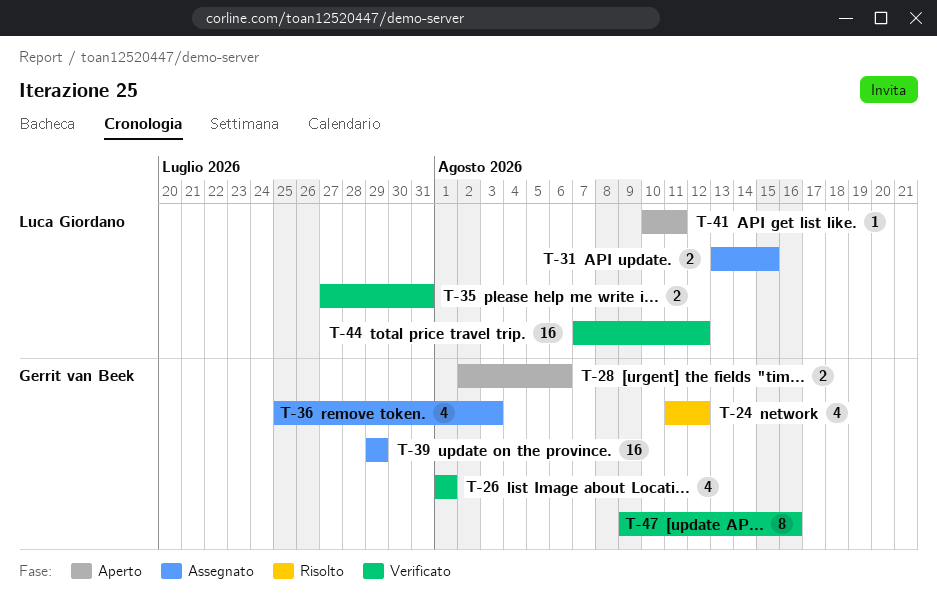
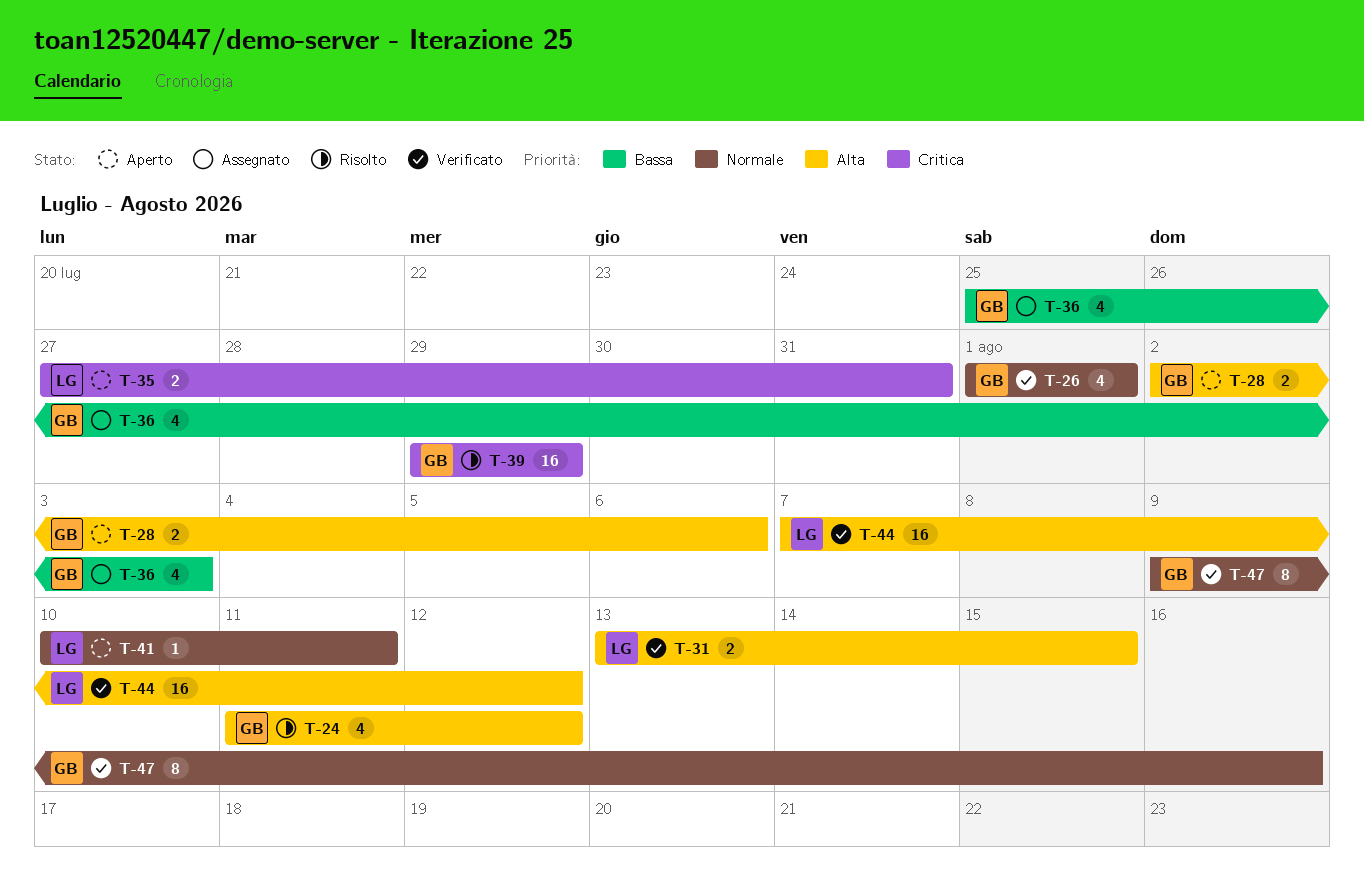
T-31, status: Assegnato -> Verificato
T-35, status: Verificato -> Aperto
T-39, status: Assegnato -> Risolto

